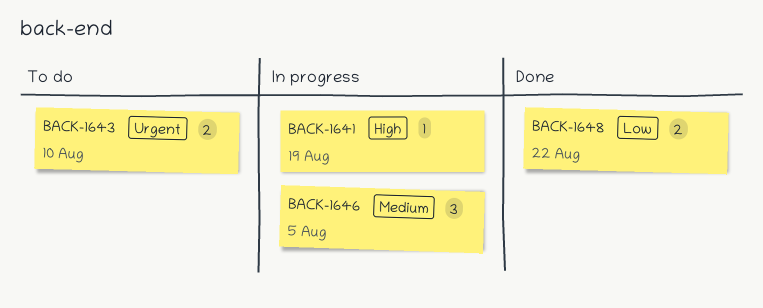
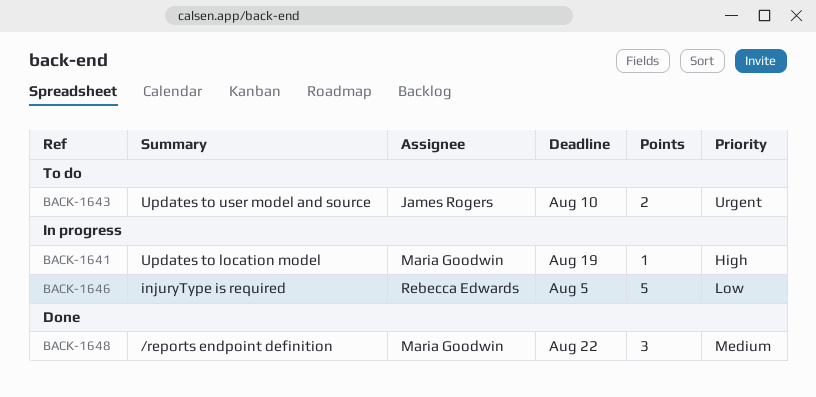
BACK-1646, priority: Medium -> Low
BACK-1646, estimate: 3 -> 5
BACK-1648, priority: Low -> Medium
BACK-1648, estimate: 2 -> 3

